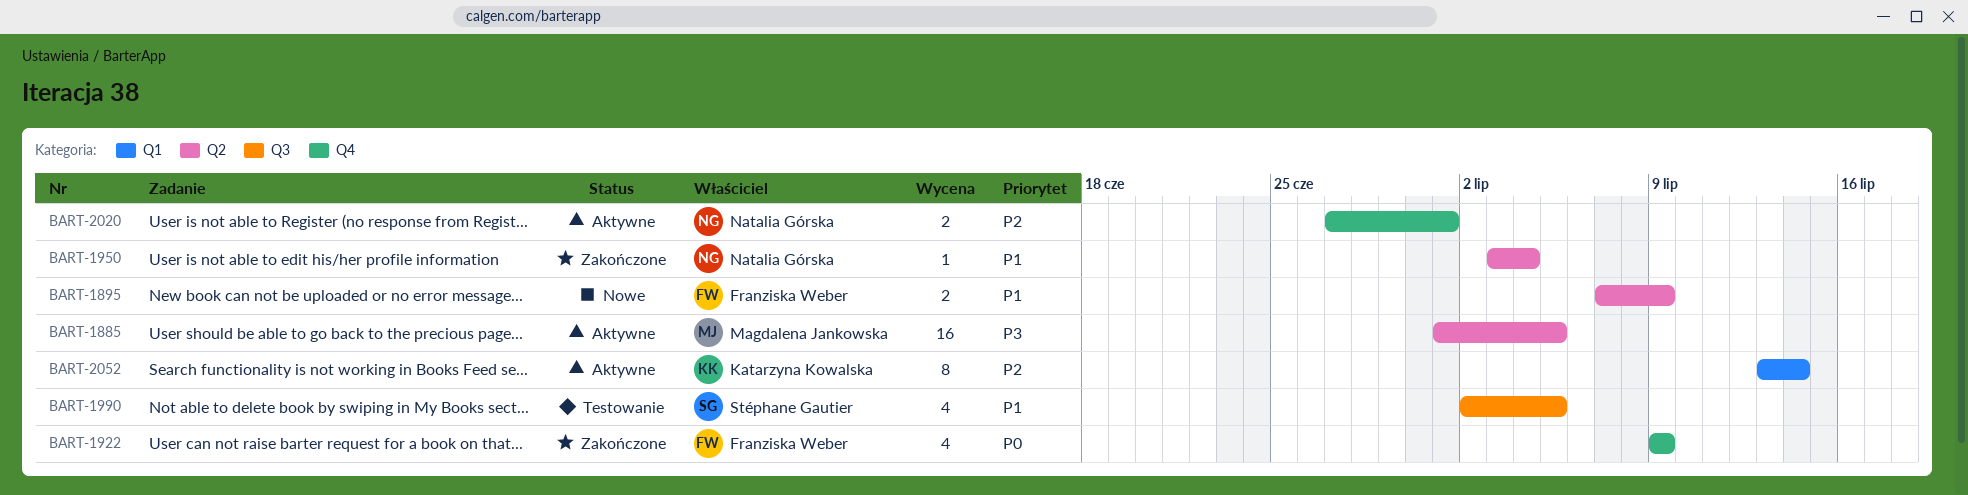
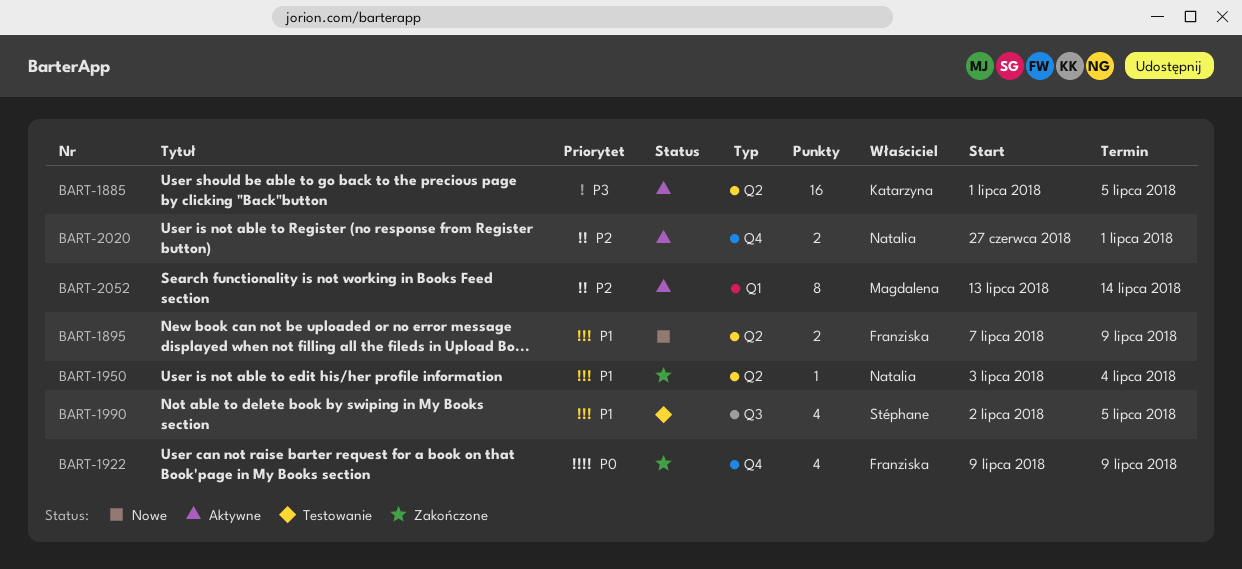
BART-1885, owner: Magdalena Jankowska -> Katarzyna Kowalska
BART-2052, owner: Katarzyna Kowalska -> Magdalena Jankowska

